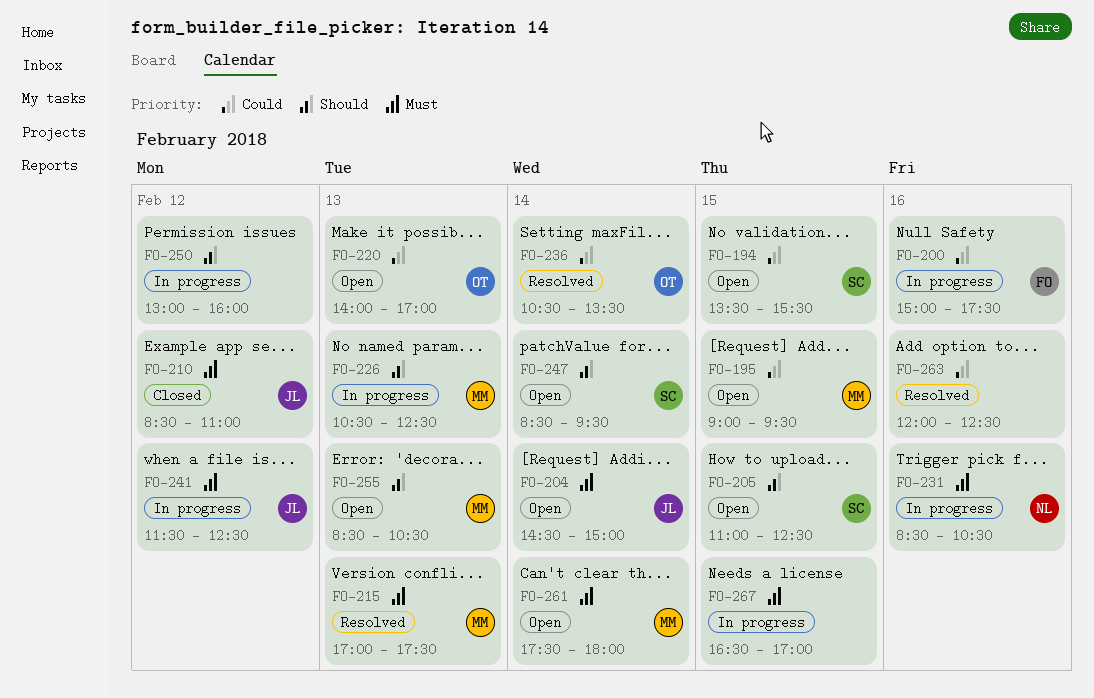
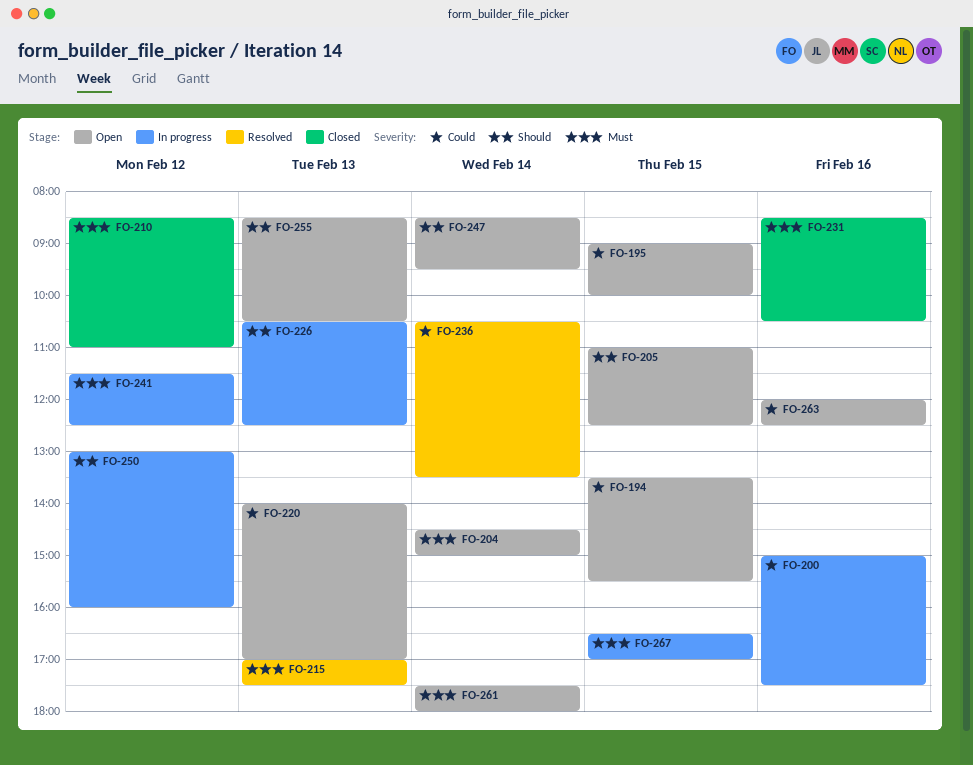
FO-195, ends: 09:30 -> 10:00
FO-231, status: In progress -> Closed
FO-263, status: Resolved -> Open

